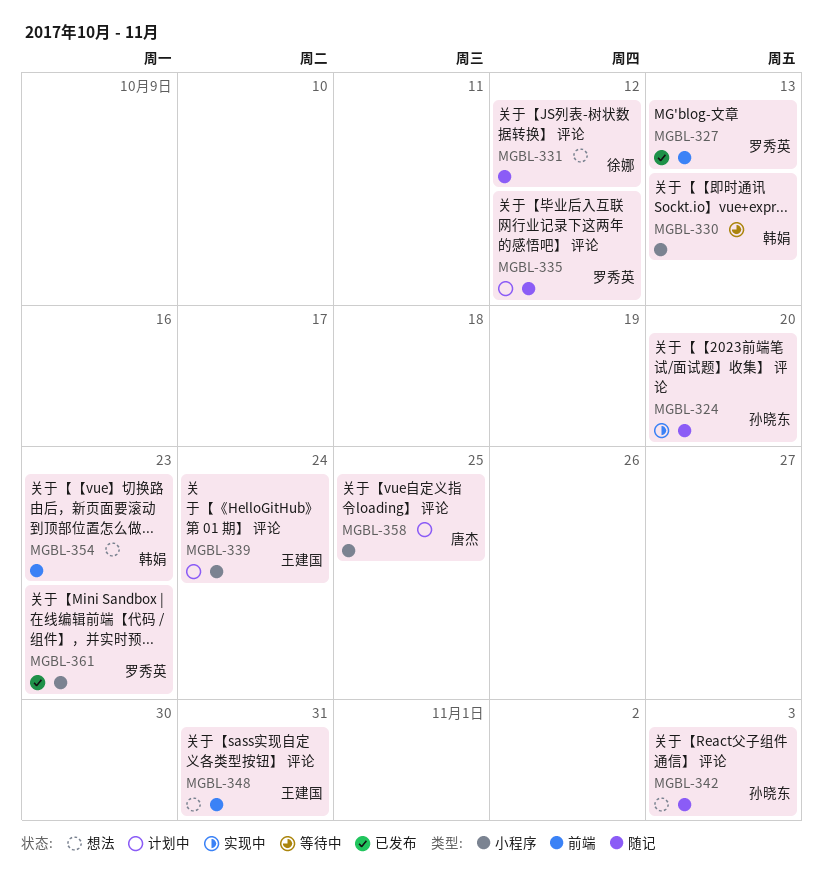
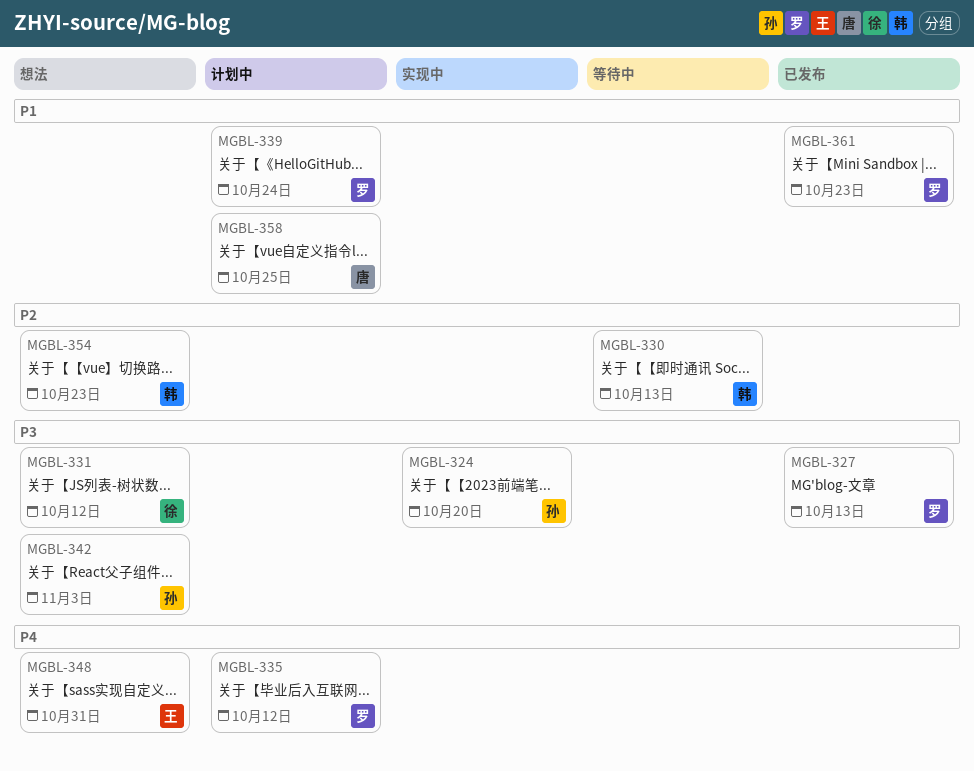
MGBL-339, owner: 王建国 -> 罗秀英

